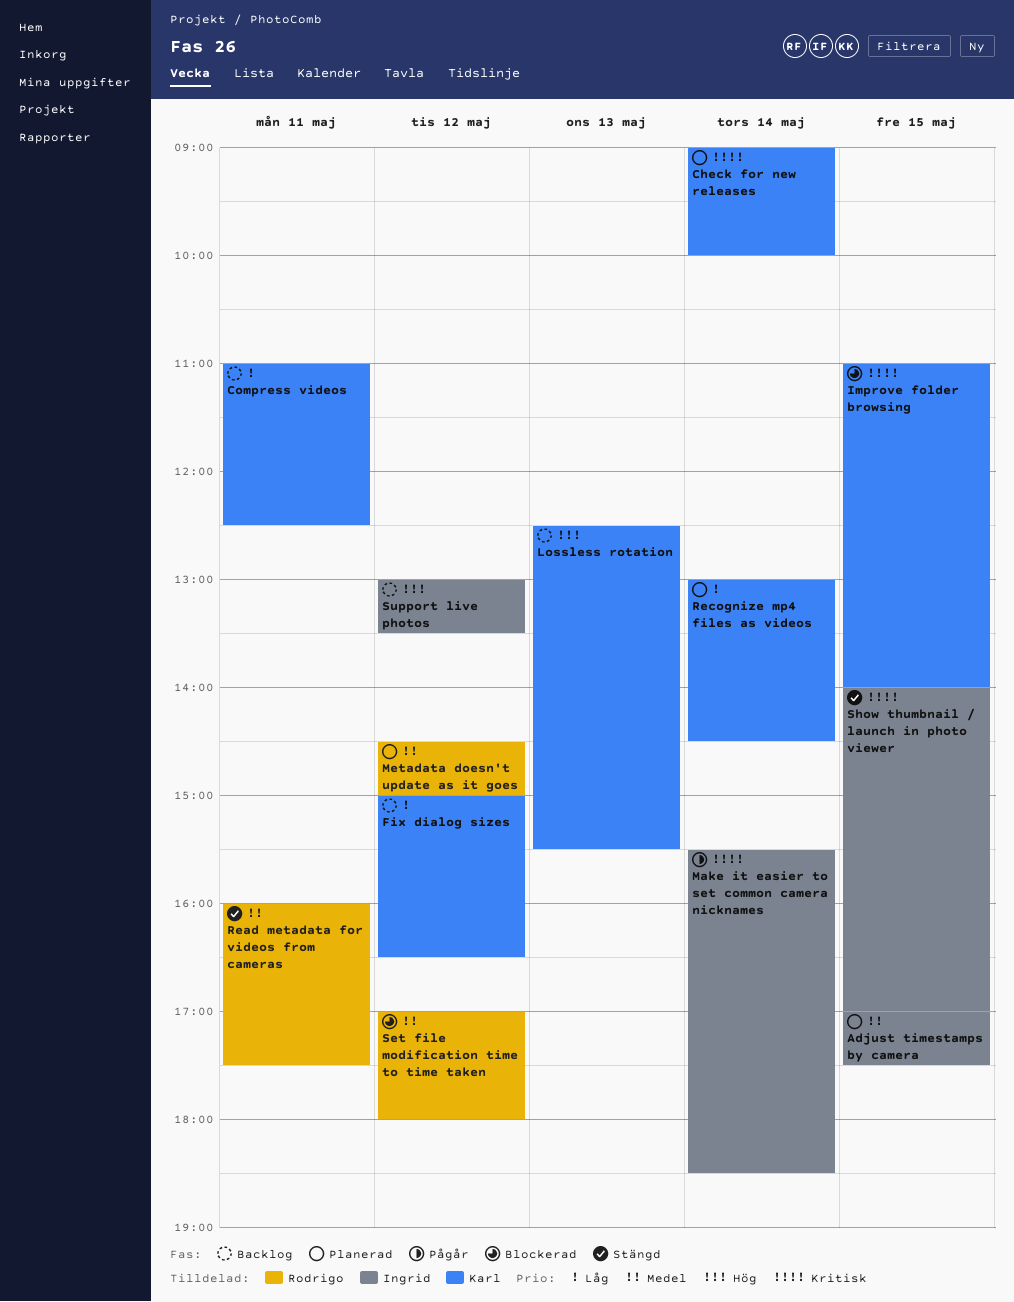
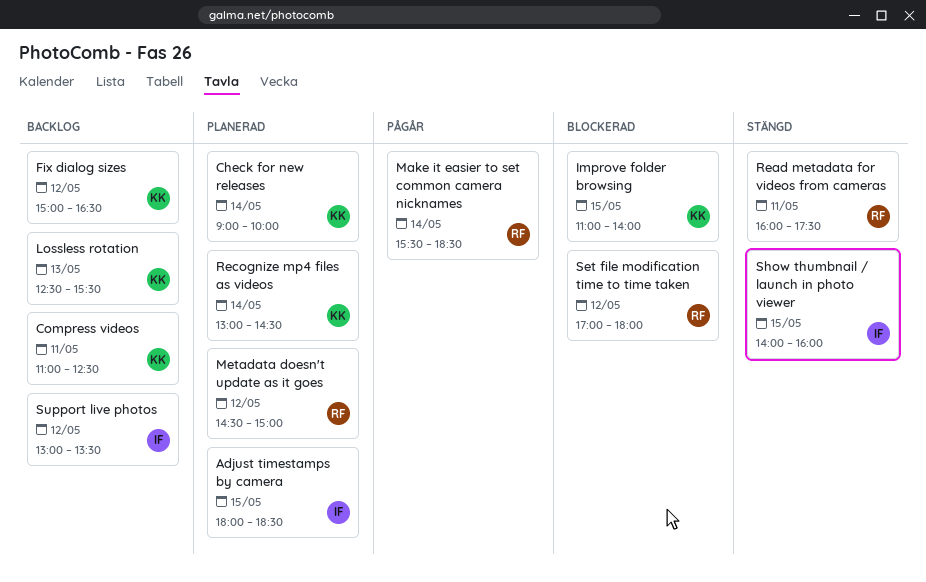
Adjust timestamps by camera, begins: 17:00 -> 18:00
Adjust timestamps by camera, ends: 17:30 -> 18:30
Make it easier to set common camera nicknames, owner: Ingrid -> Rodrigo
Show thumbnail / launch in photo viewer, ends: 17:00 -> 16:00

